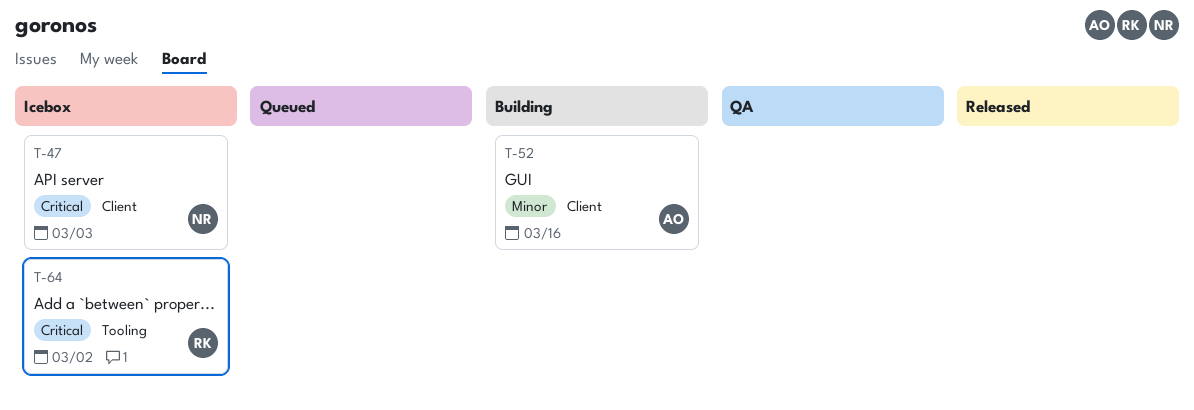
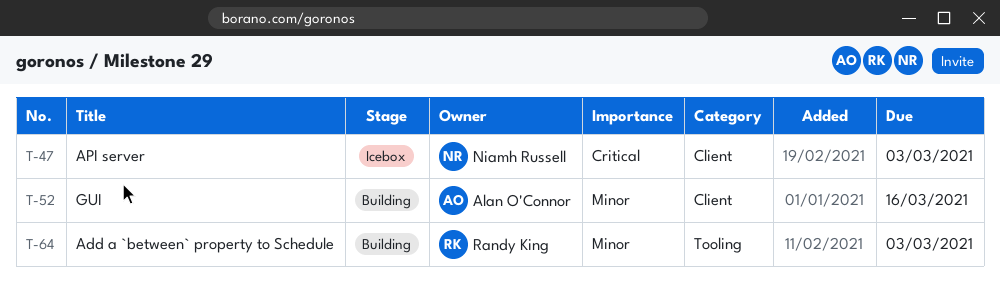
T-64, status: Icebox -> Building
T-64, priority: Critical -> Minor
T-64, due: Mar 2 -> Mar 3

